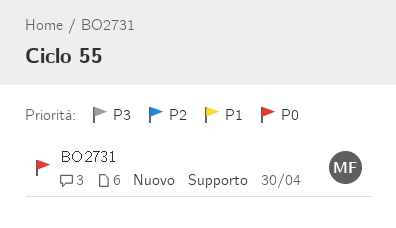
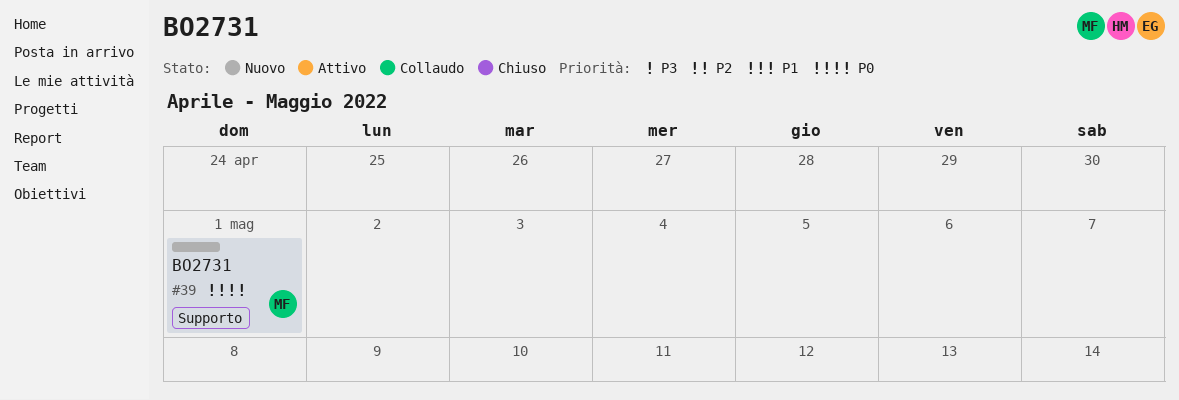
BO2731, due: Apr 30 -> May 1

